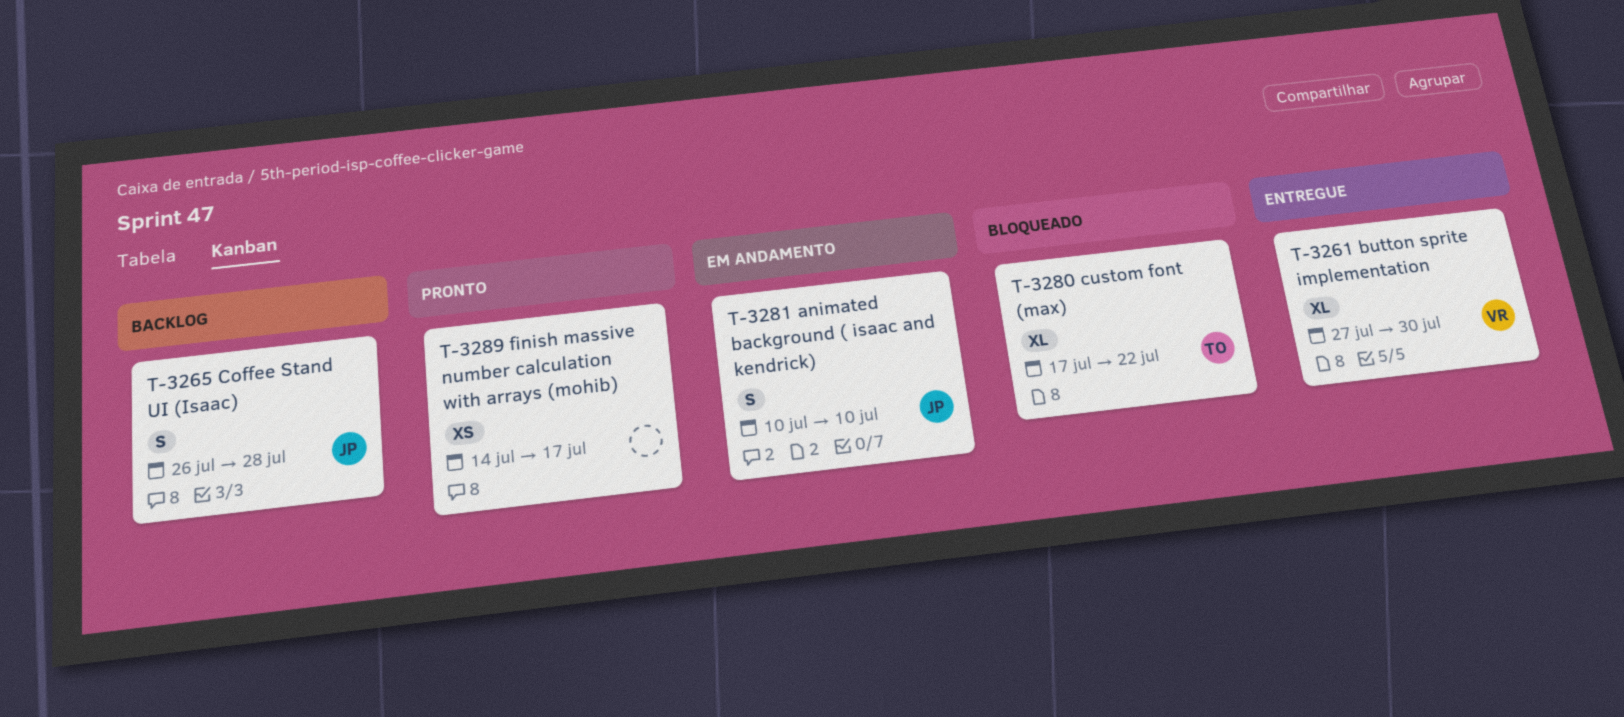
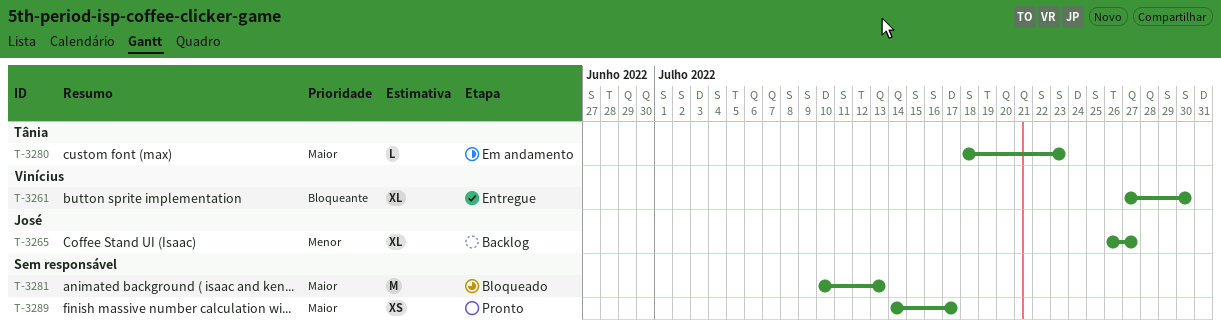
T-3265, estimate: S -> XL
T-3265, due: Jul 28 -> Jul 27
T-3280, status: Bloqueado -> Em andamento
T-3280, estimate: XL -> L
T-3280, start: Jul 17 -> Jul 18
T-3280, due: Jul 22 -> Jul 23
T-3281, status: Em andamento -> Bloqueado
T-3281, owner: José -> none
T-3281, estimate: S -> M
T-3281, due: Jul 10 -> Jul 13

